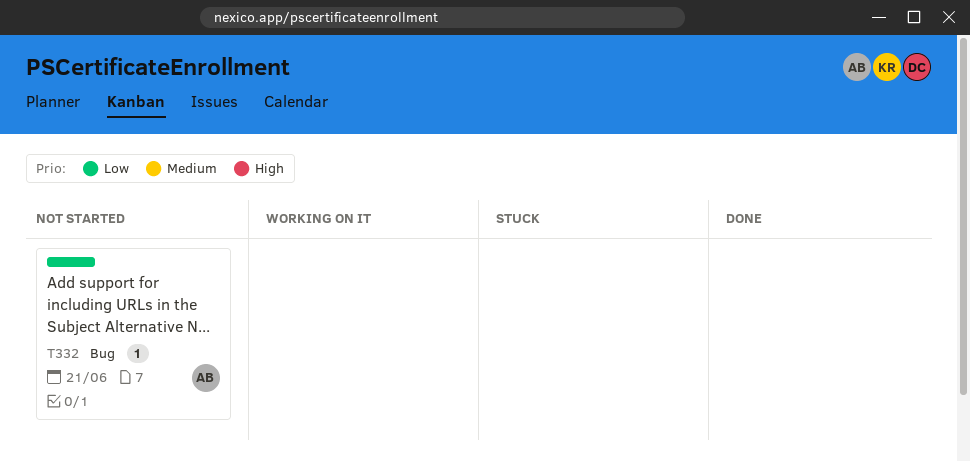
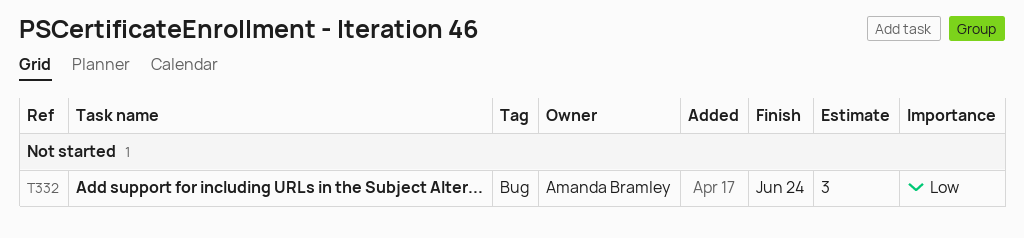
T332, estimate: 1 -> 3
T332, due: Jun 21 -> Jun 24

